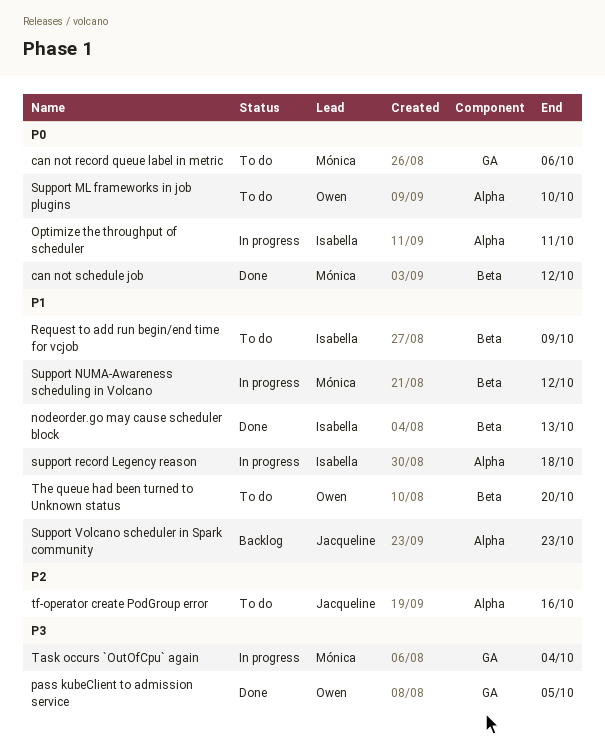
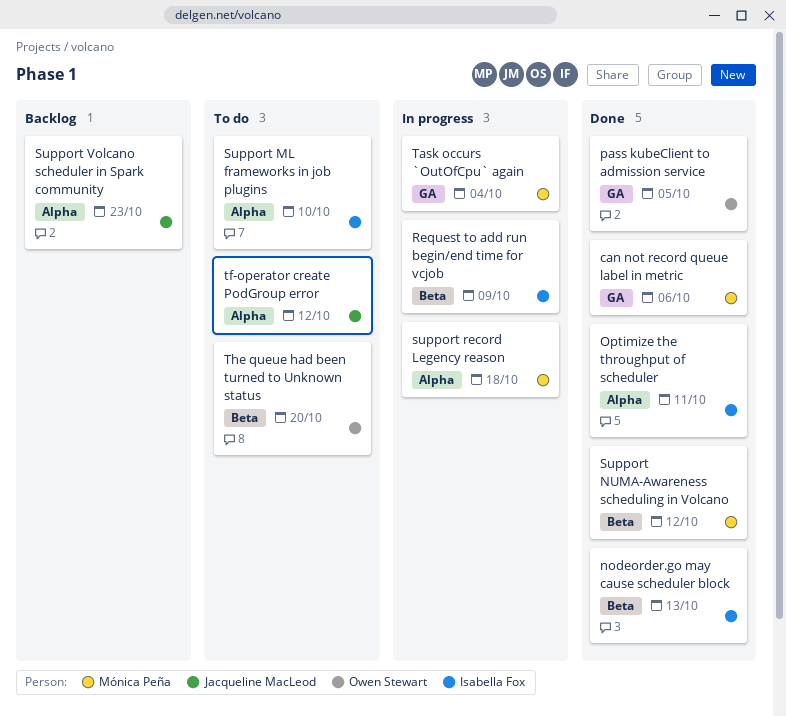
can not record queue label in metric, status: To do -> Done
can not schedule job: present -> none
Optimize the throughput of scheduler, status: In progress -> Done
Request to add run begin/end time for vcjob, status: To do -> In progress
Support ML frameworks in job plugins, owner: Owen Stewart -> Isabella Fox
Support NUMA-Awareness scheduling in Volcano, status: In progress -> Done
support record Legency reason, owner: Isabella Fox -> Mónica Peña
tf-operator create PodGroup error, due: Oct 16 -> Oct 12

